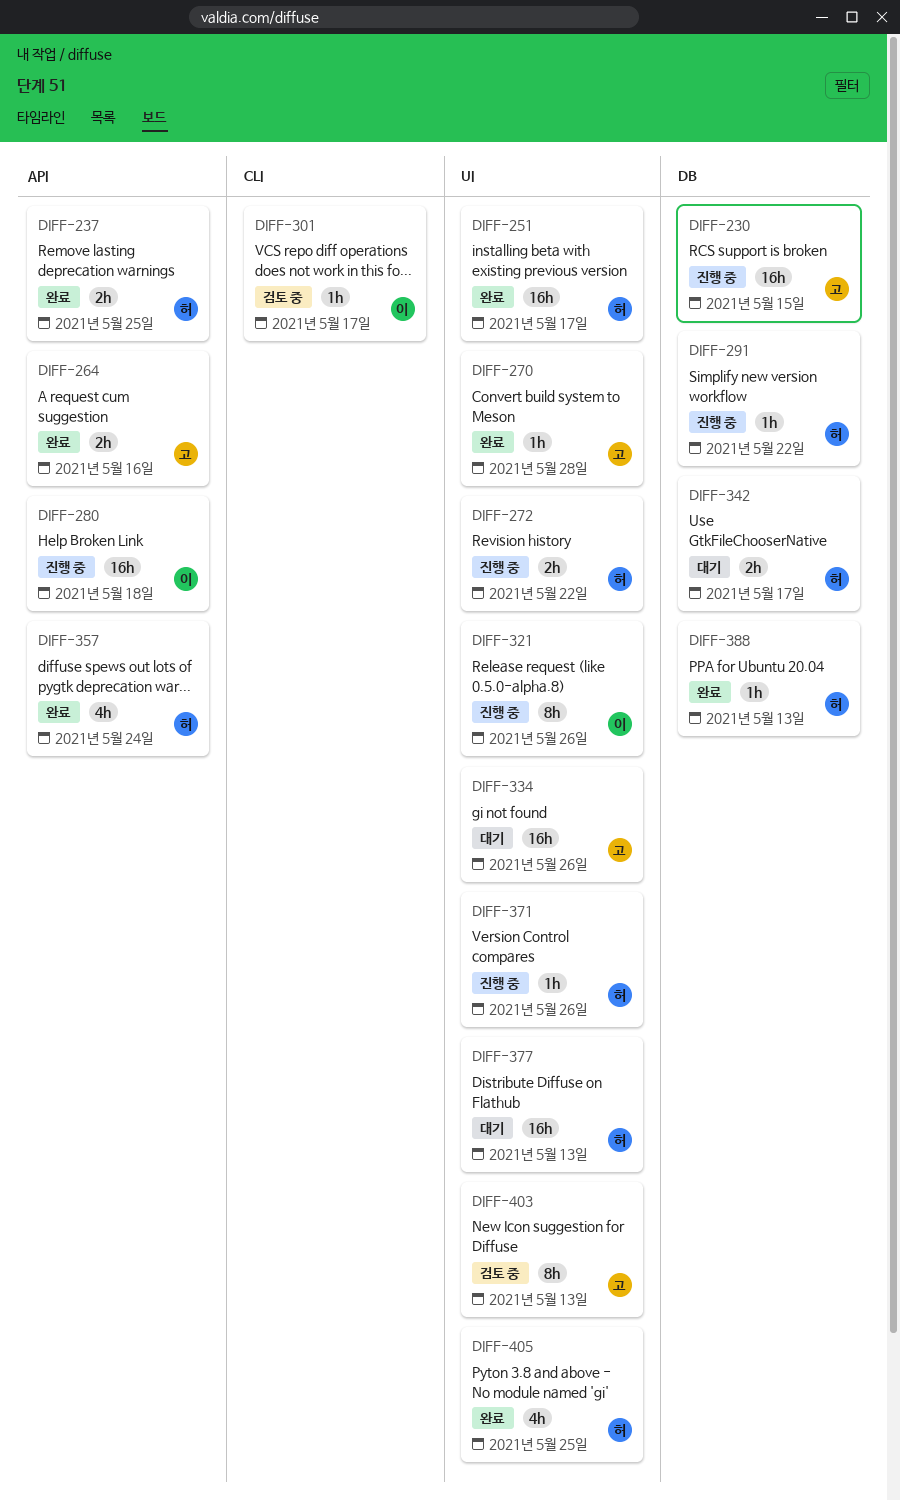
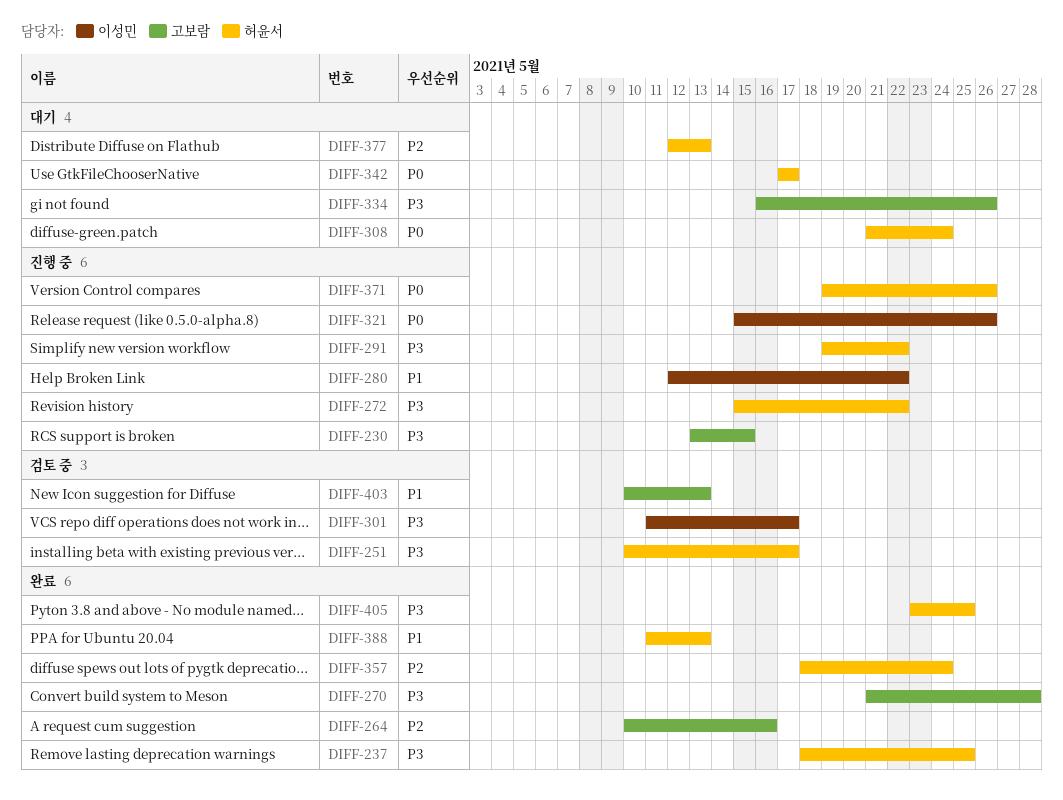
DIFF-251, status: 완료 -> 검토 중
DIFF-280, due: May 18 -> May 22
DIFF-308: none -> present

